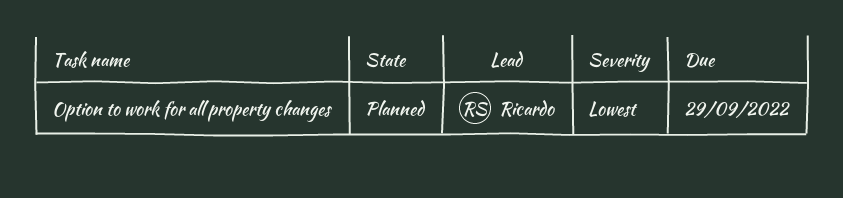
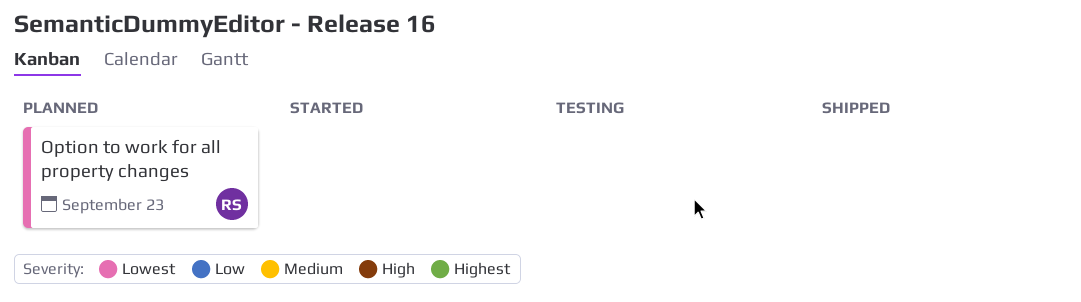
Option to work for all property changes, due: Sep 29 -> Sep 23

